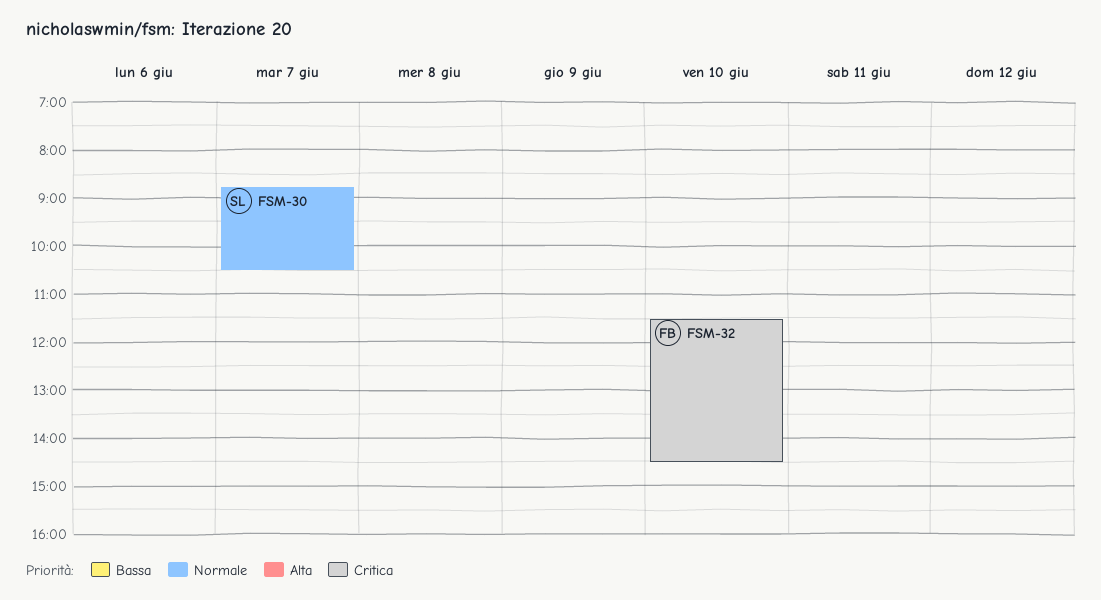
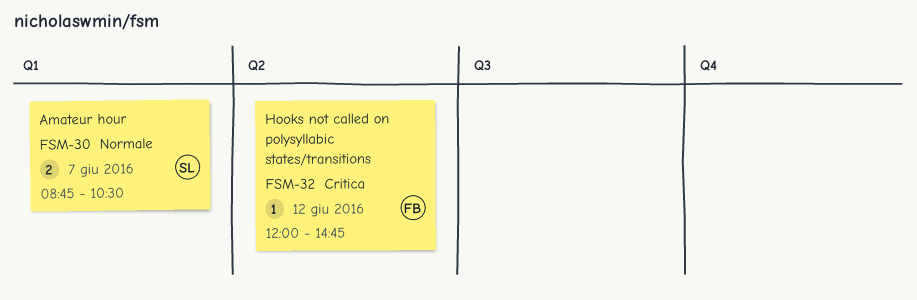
FSM-32, day: Jun 10 -> Jun 12
FSM-32, begins: 11:30 -> 12:00
FSM-32, ends: 14:30 -> 14:45

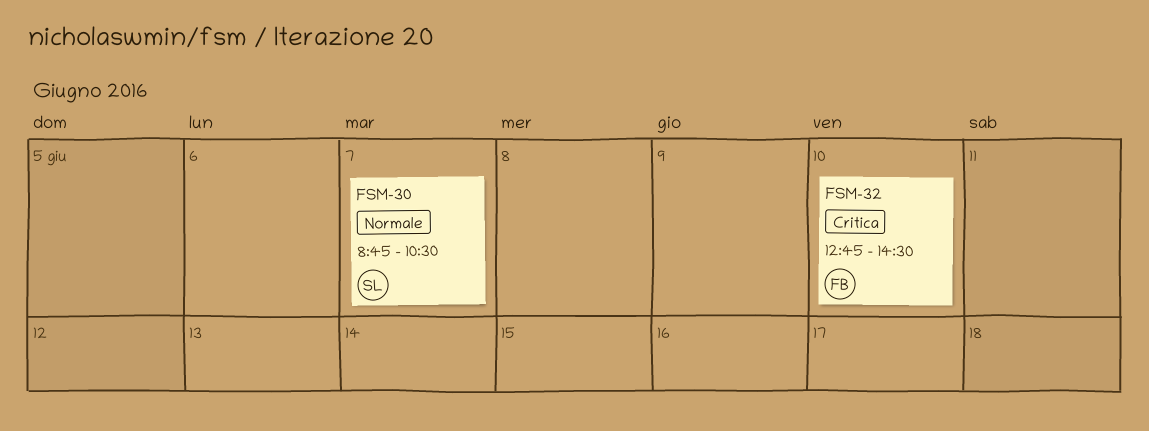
FSM-32, day: Jun 12 -> Jun 10
FSM-32, begins: 12:00 -> 12:45
FSM-32, ends: 14:45 -> 14:30

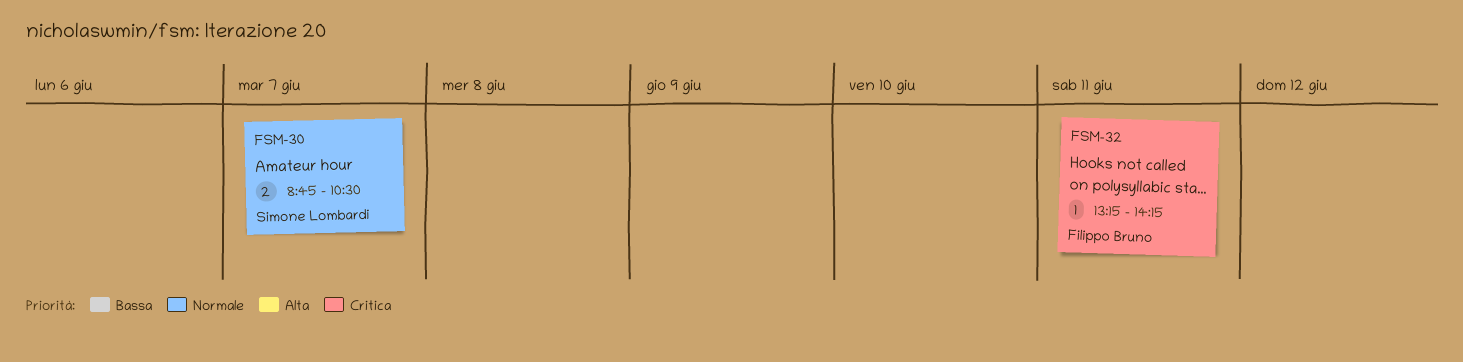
FSM-32, day: Jun 10 -> Jun 11
FSM-32, begins: 12:45 -> 13:15
FSM-32, ends: 14:30 -> 14:15

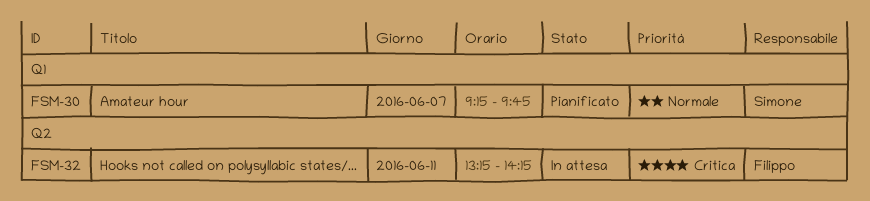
FSM-30, begins: 08:45 -> 09:15
FSM-30, ends: 10:30 -> 09:45

